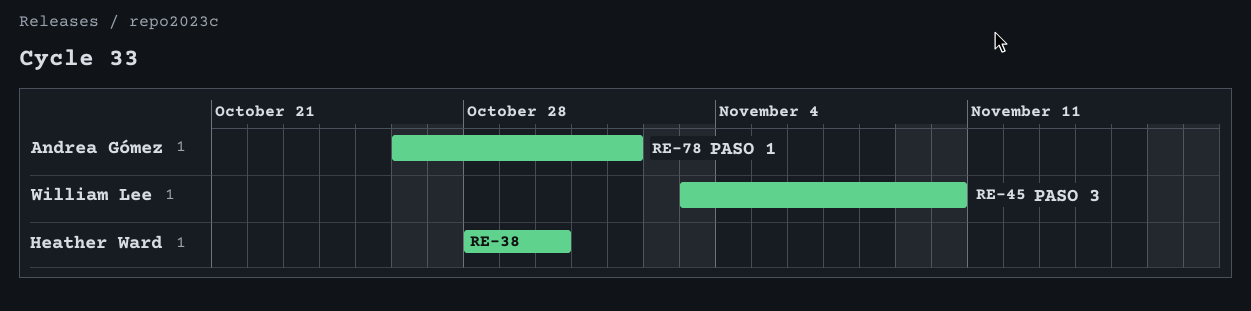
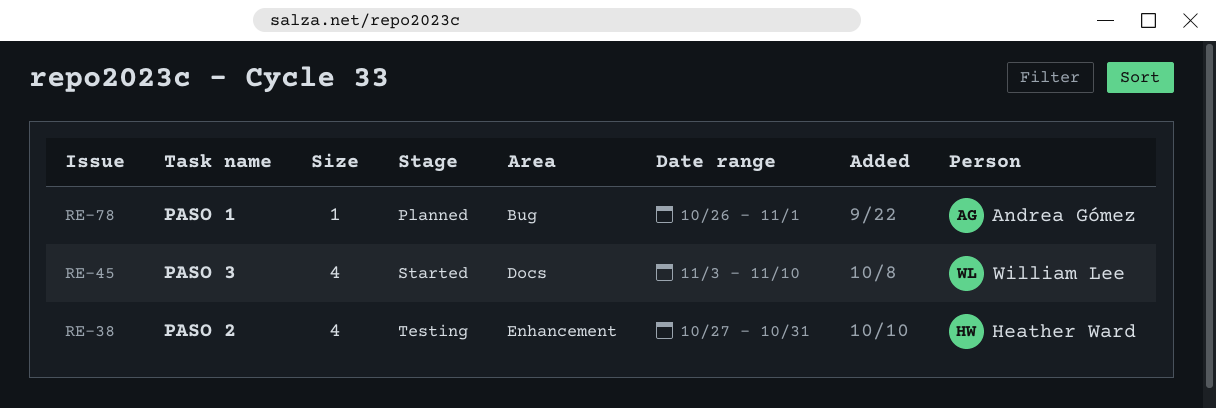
RE-38, start: Oct 28 -> Oct 27
RE-38, due: Oct 30 -> Oct 31

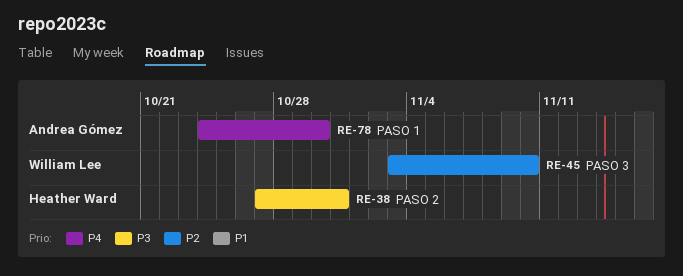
RE-78, start: Oct 26 -> Oct 24
RE-78, due: Nov 1 -> Oct 30

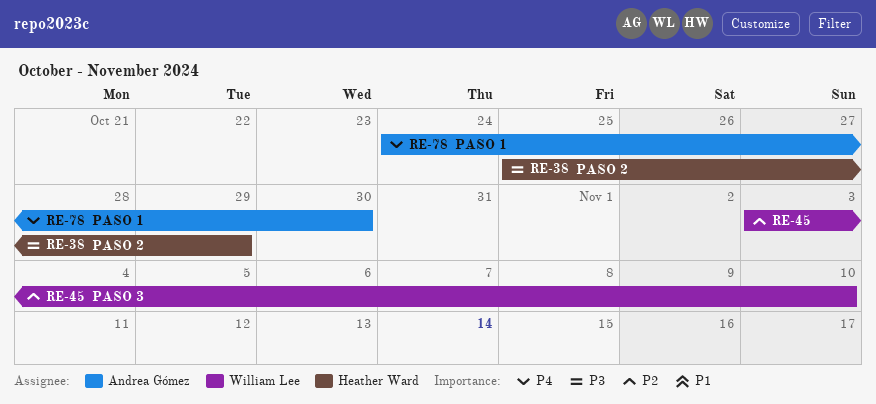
RE-38, start: Oct 27 -> Oct 25
RE-38, due: Oct 31 -> Oct 29

